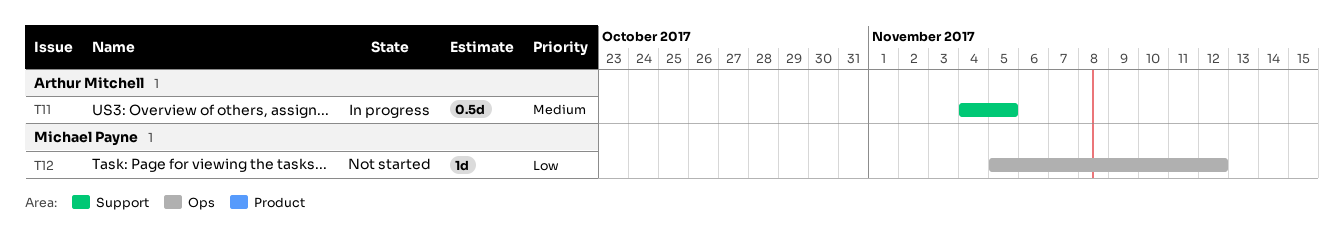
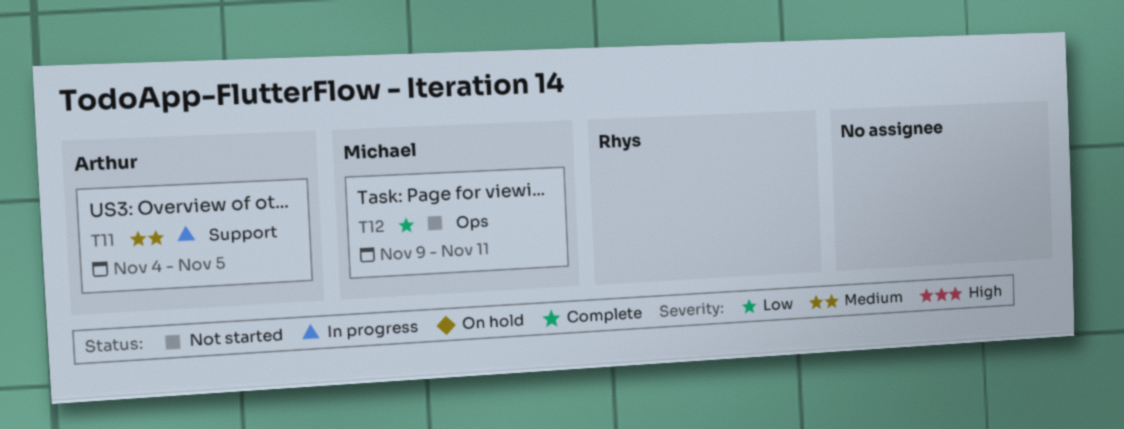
T12, start: Nov 5 -> Nov 9
T12, due: Nov 12 -> Nov 11

